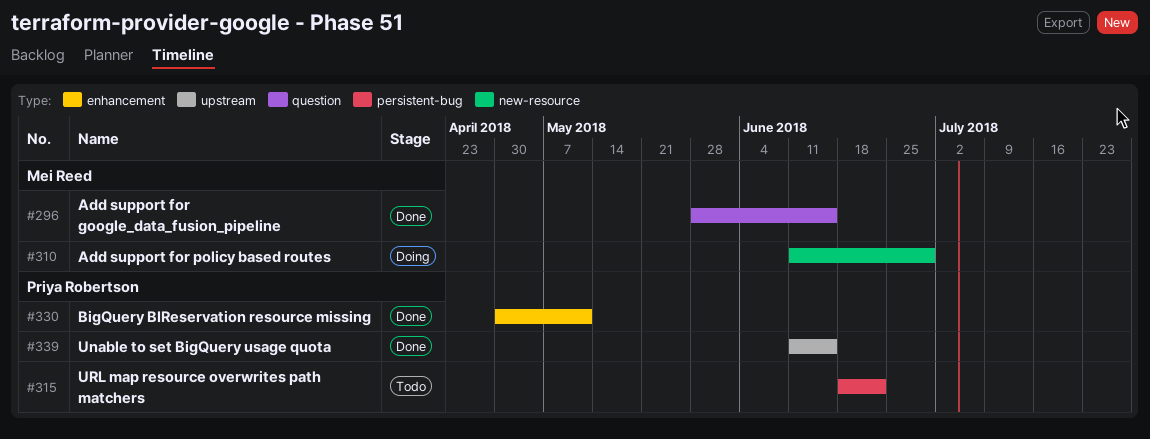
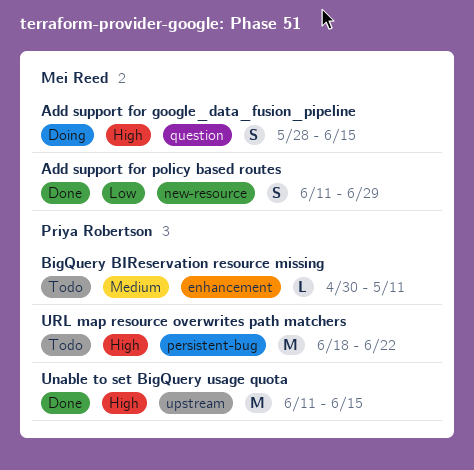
Add support for google_data_fusion_pipeline, status: Done -> Doing
Add support for policy based routes, status: Doing -> Done
BigQuery BIReservation resource missing, status: Done -> Todo

